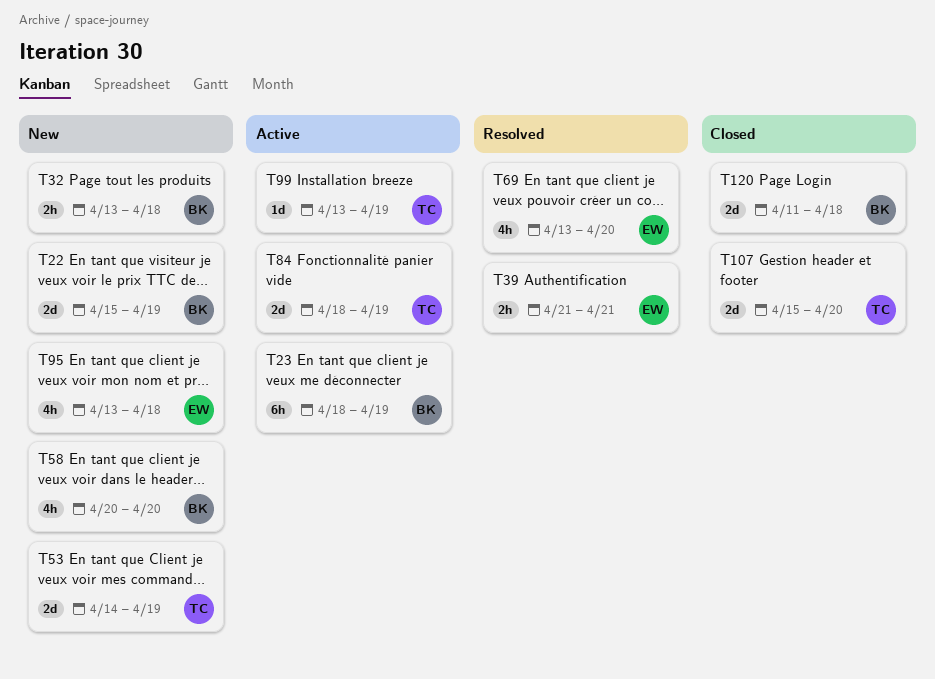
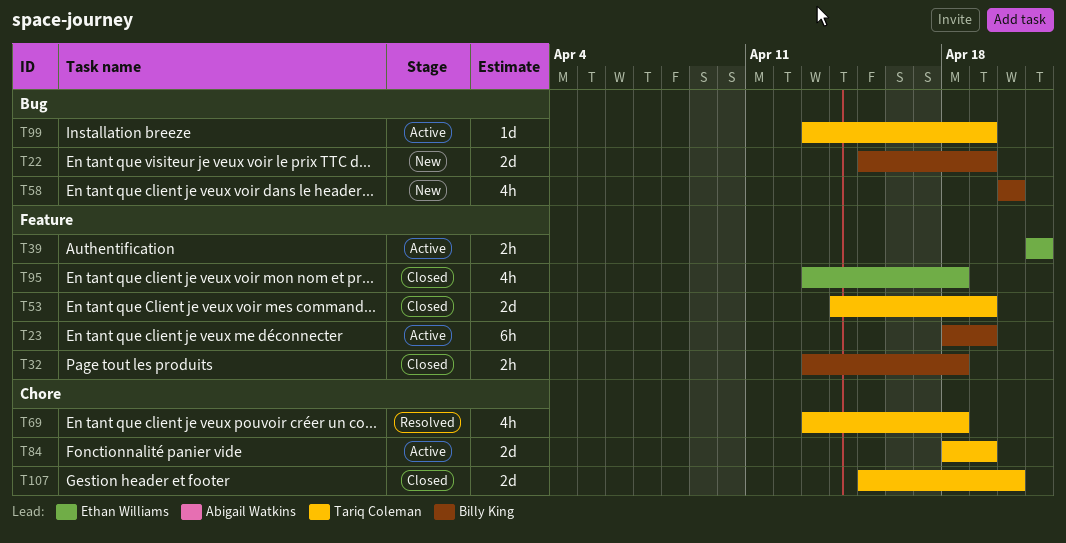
T32, status: New -> Closed
T39, status: Resolved -> Active
T53, status: New -> Closed
T69, owner: Ethan Williams -> Tariq Coleman
T69, due: Apr 20 -> Apr 18
T95, status: New -> Closed
T120: present -> none

